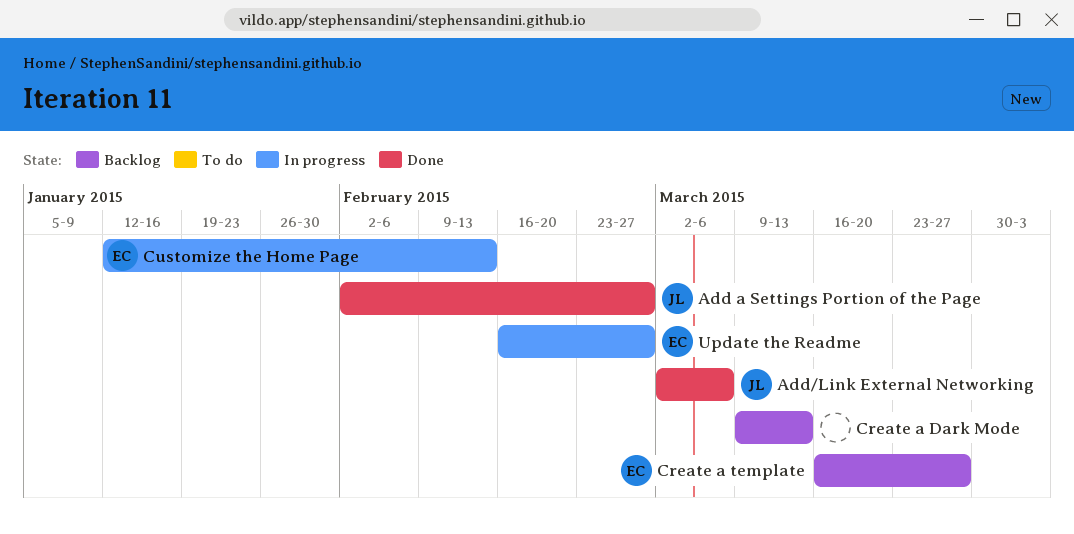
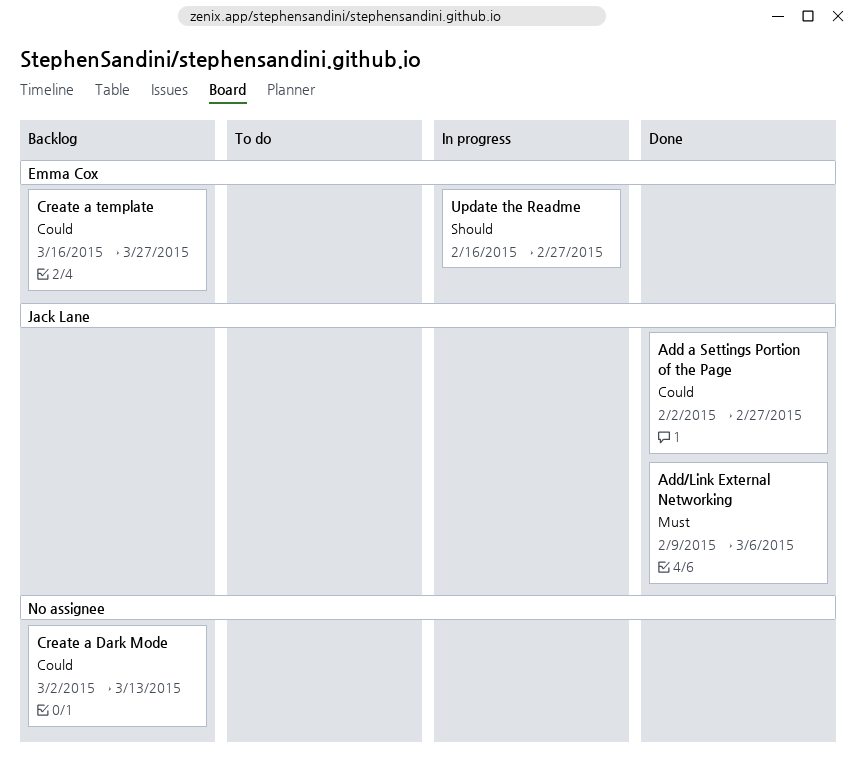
Add/Link External Networking, start: Mar 2 -> Feb 9
Create a Dark Mode, start: Mar 9 -> Mar 2
Customize the Home Page: present -> none

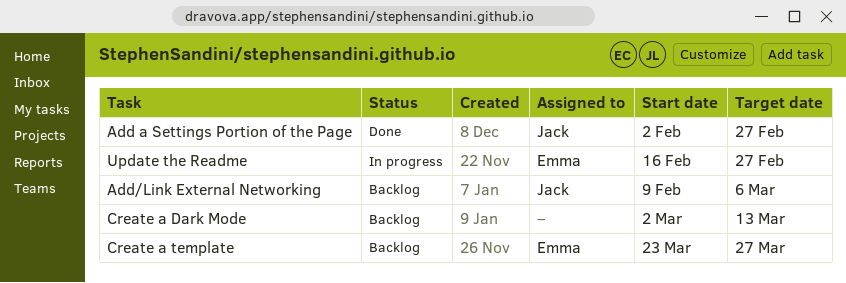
Add/Link External Networking, status: Done -> Backlog
Create a template, start: Mar 16 -> Mar 23

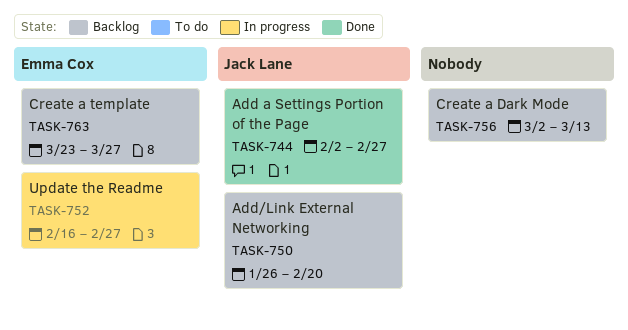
Add/Link External Networking, start: Feb 9 -> Jan 26
Add/Link External Networking, due: Mar 6 -> Feb 20

